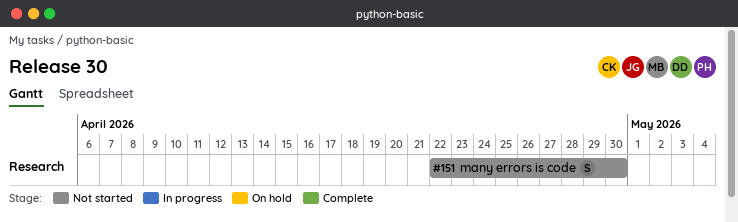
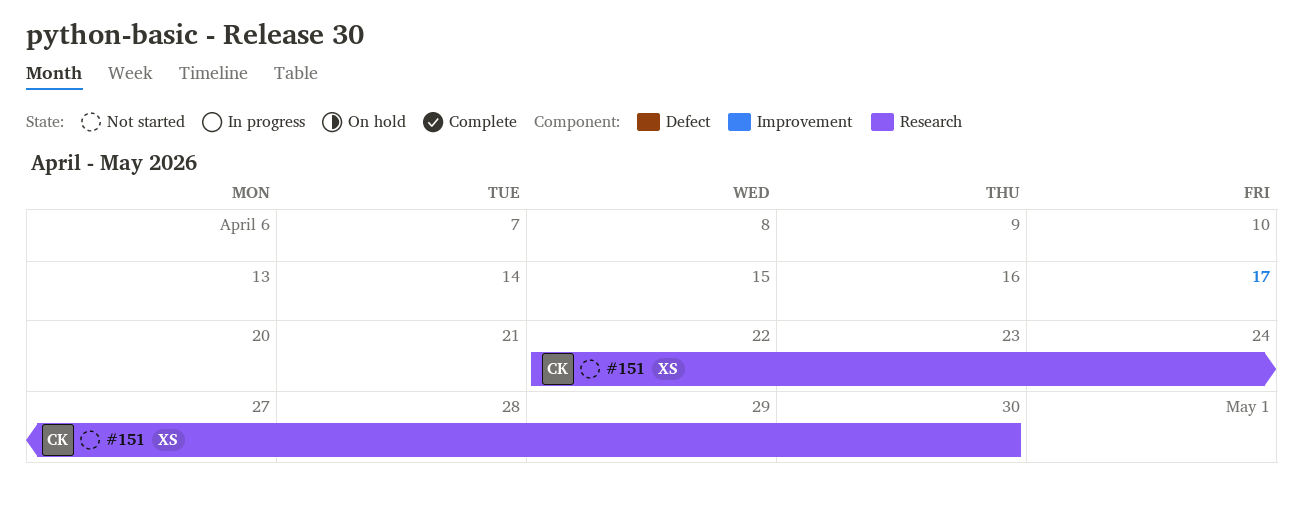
#151, estimate: S -> XS

